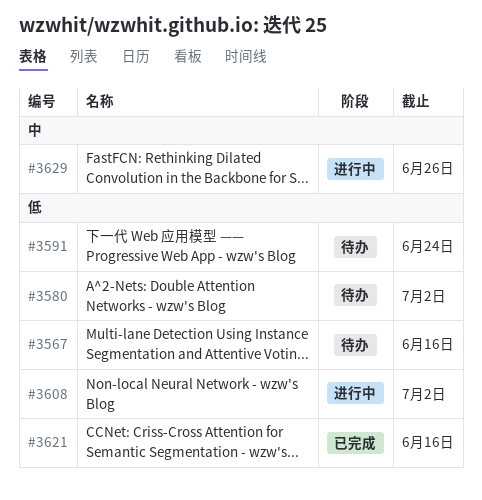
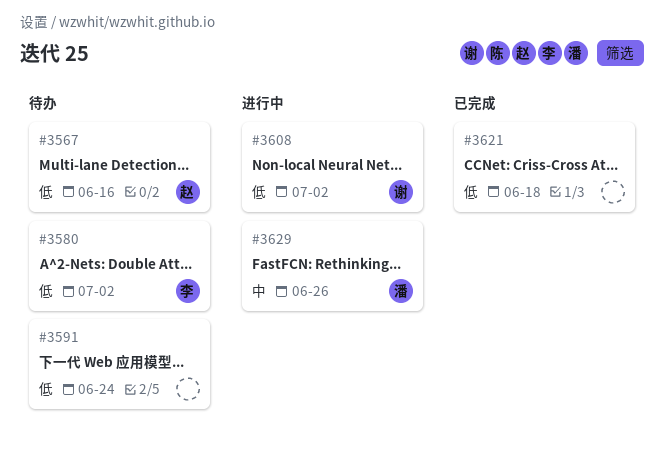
#3621, due: Jun 16 -> Jun 18

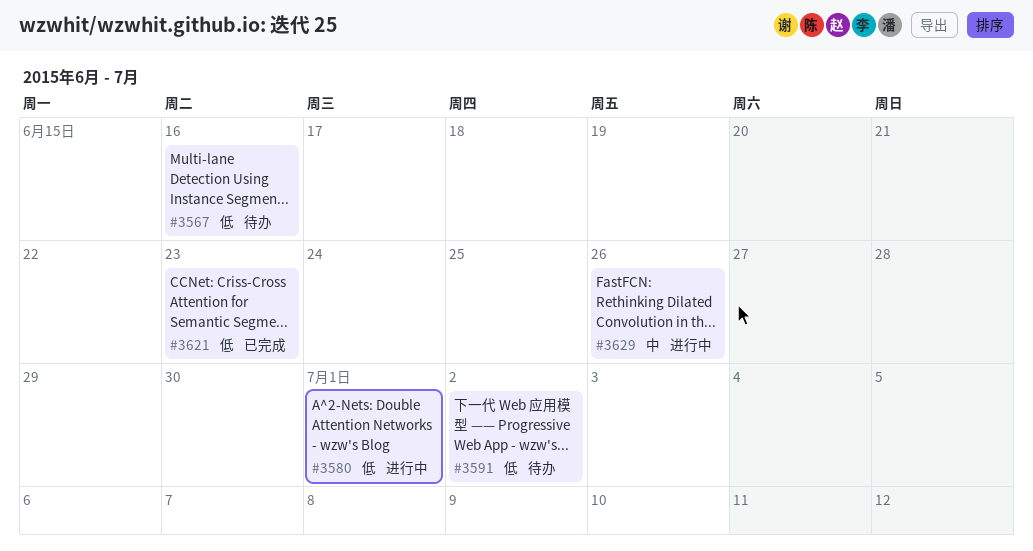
#3580, status: 待办 -> 进行中
#3580, due: Jul 2 -> Jul 1
#3591, due: Jun 24 -> Jul 2
#3608: present -> none
#3621, due: Jun 18 -> Jun 23

